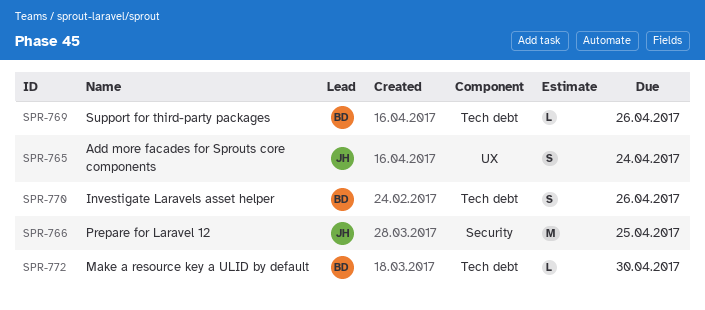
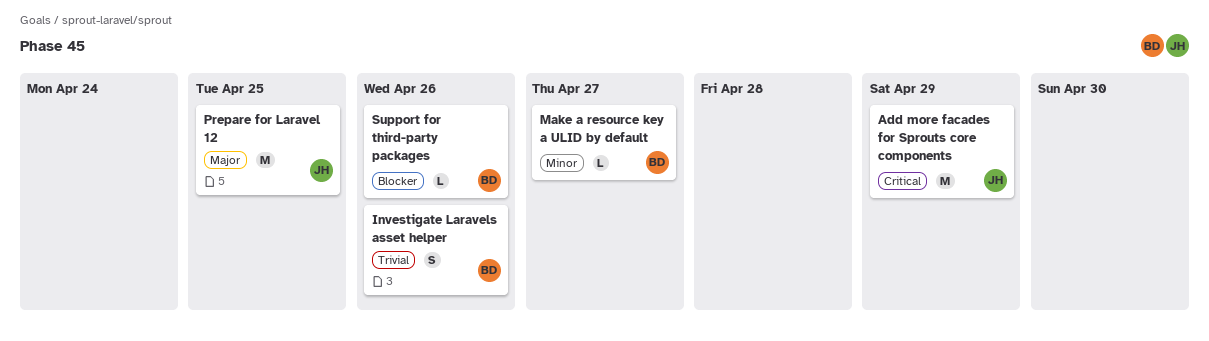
Add more facades for Sprouts core components, estimate: S -> M
Add more facades for Sprouts core components, due: Apr 24 -> Apr 29
Make a resource key a ULID by default, due: Apr 30 -> Apr 27

